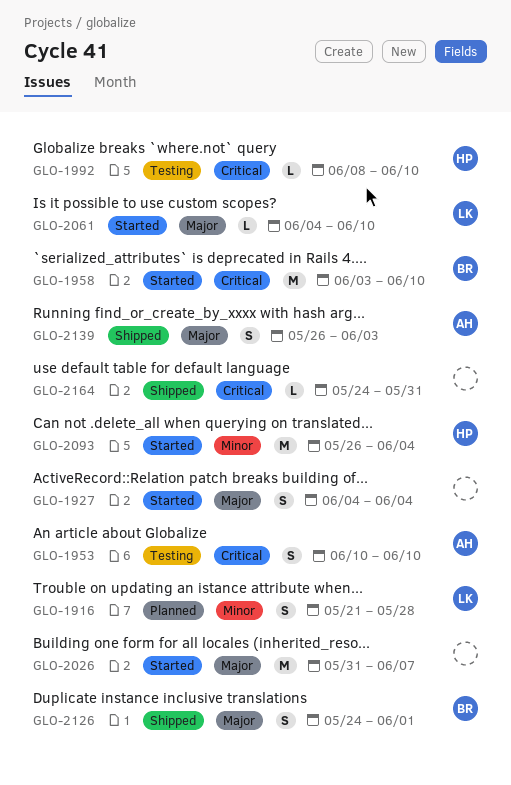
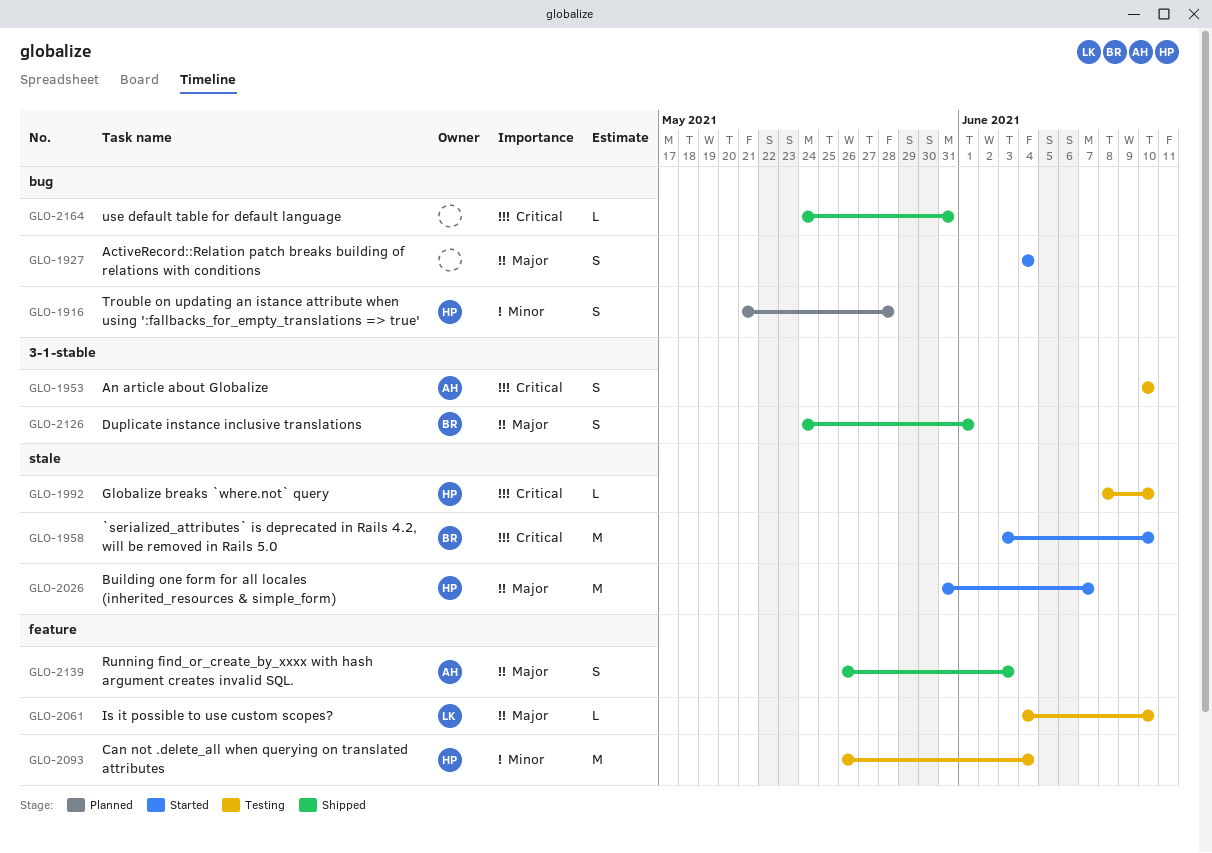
GLO-1916, owner: LK -> HP
GLO-2026, owner: none -> HP
GLO-2061, status: Started -> Testing
GLO-2093, status: Started -> Testing

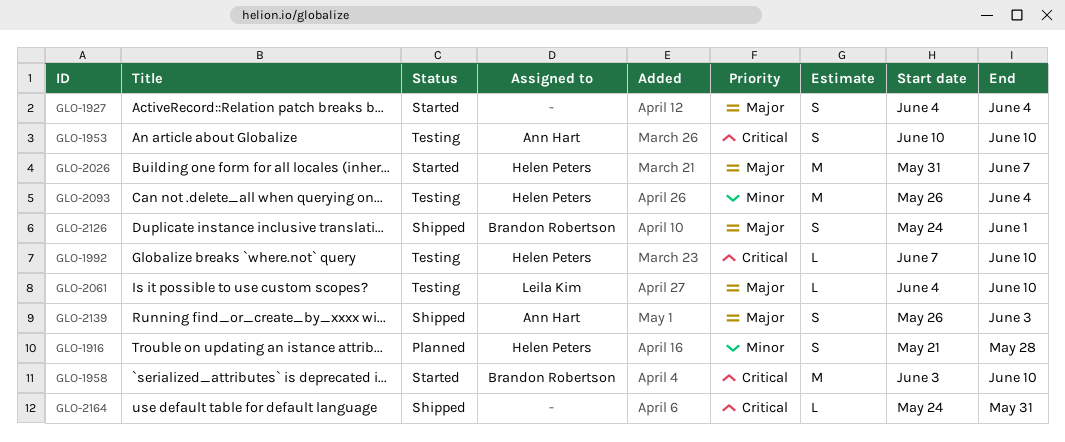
GLO-1992, start: Jun 8 -> Jun 7

